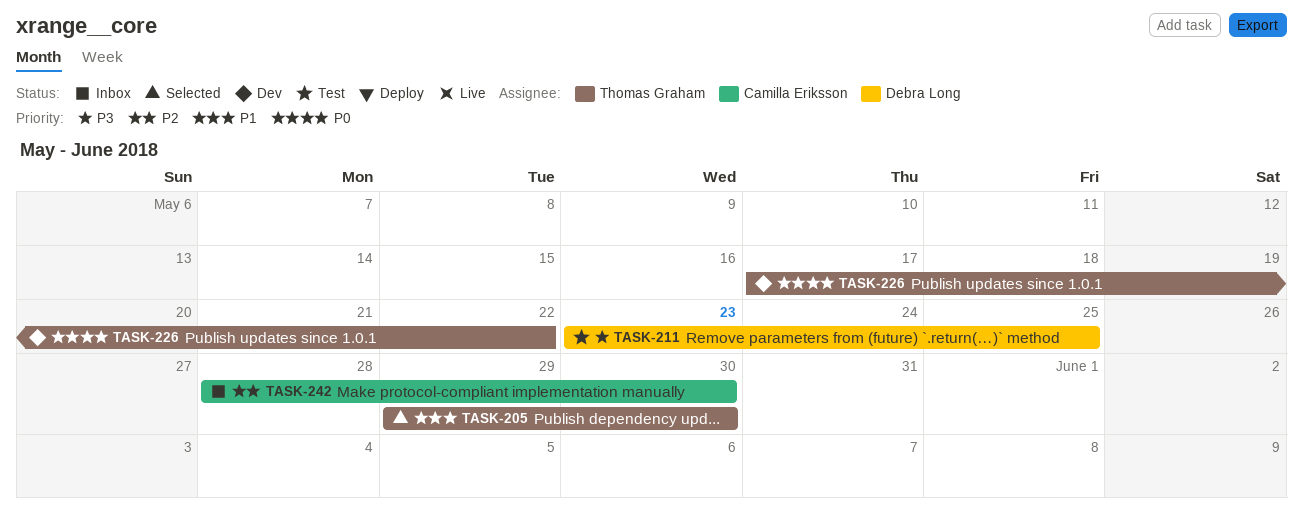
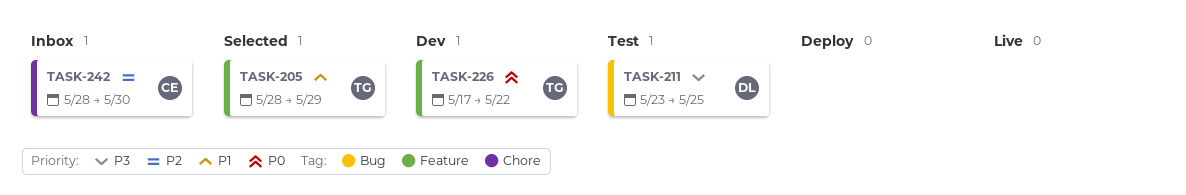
TASK-205, start: May 29 -> May 28
TASK-205, due: May 30 -> May 29

